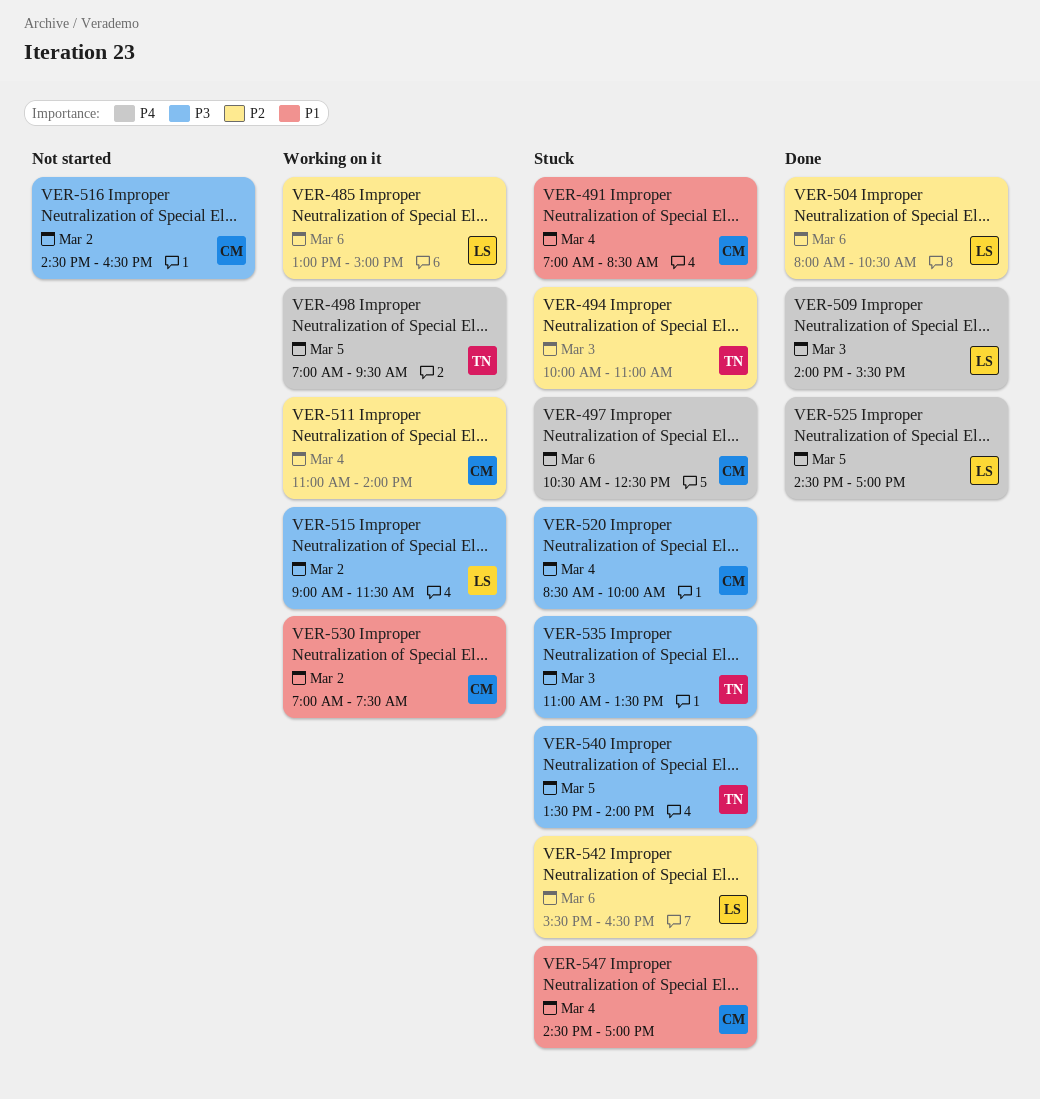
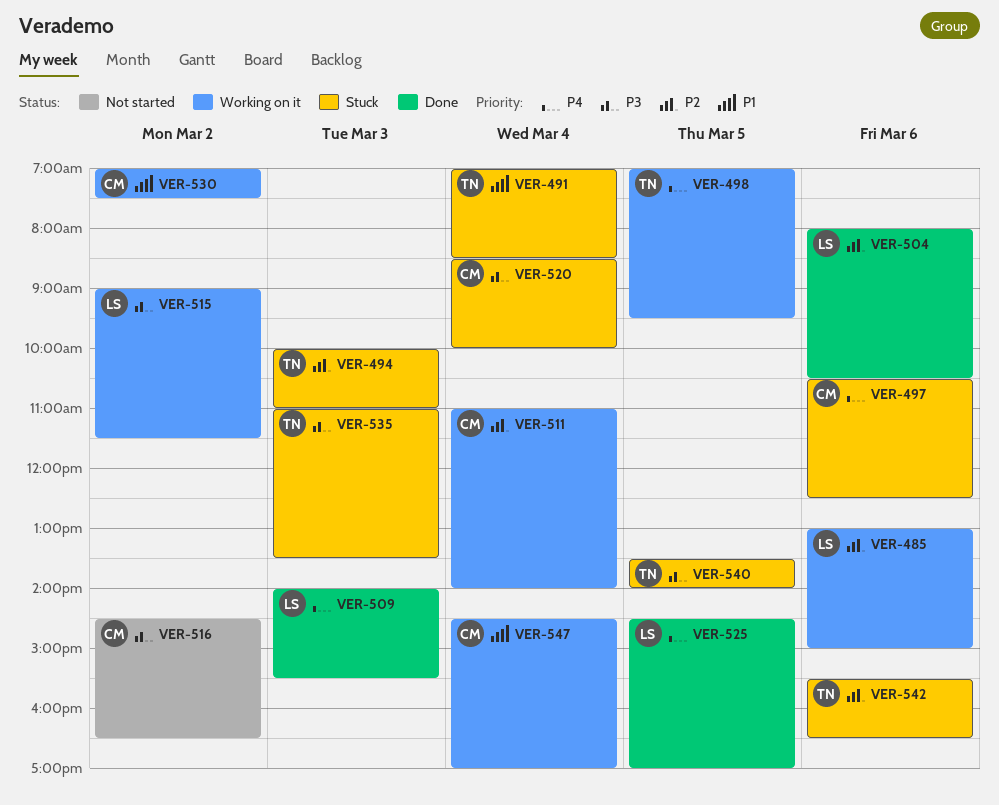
VER-491, owner: CM -> TN
VER-542, owner: LS -> TN
VER-547, status: Stuck -> Working on it

